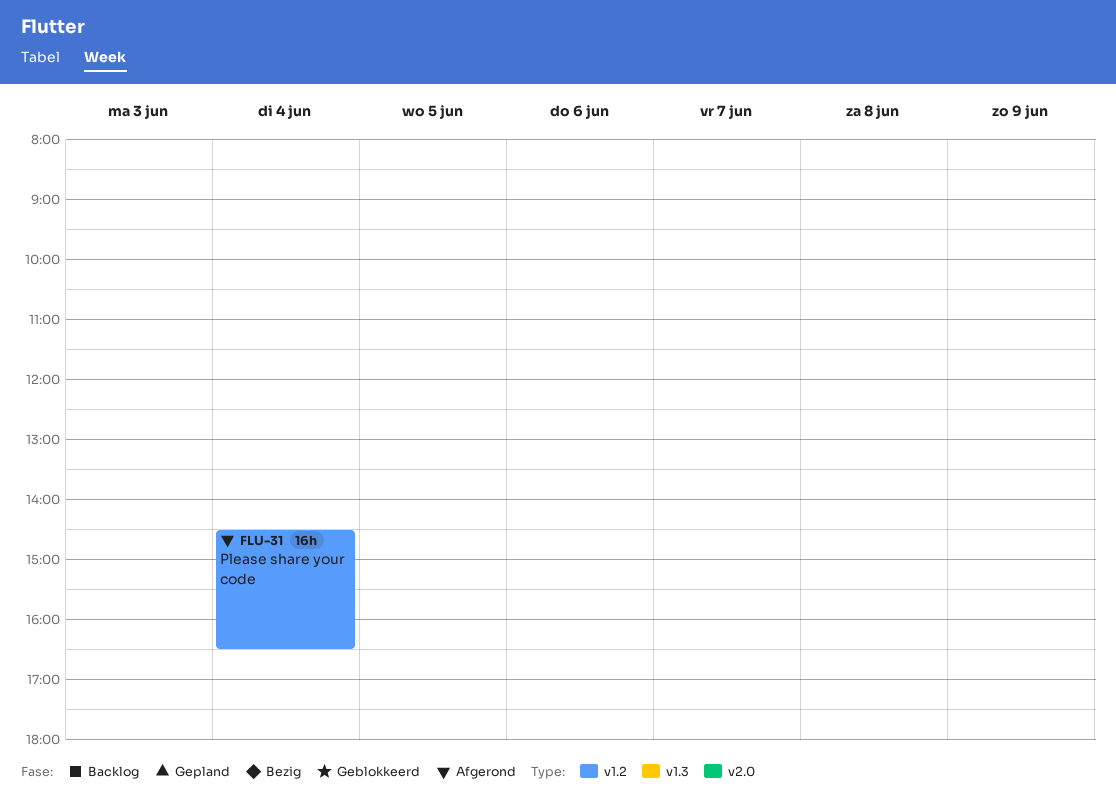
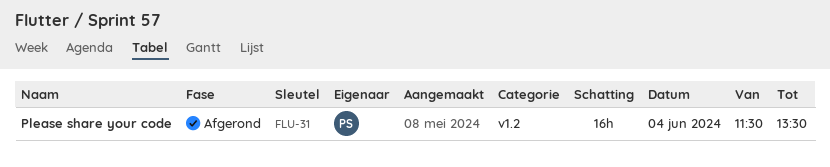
FLU-31, begins: 14:30 -> 11:30
FLU-31, ends: 16:30 -> 13:30

